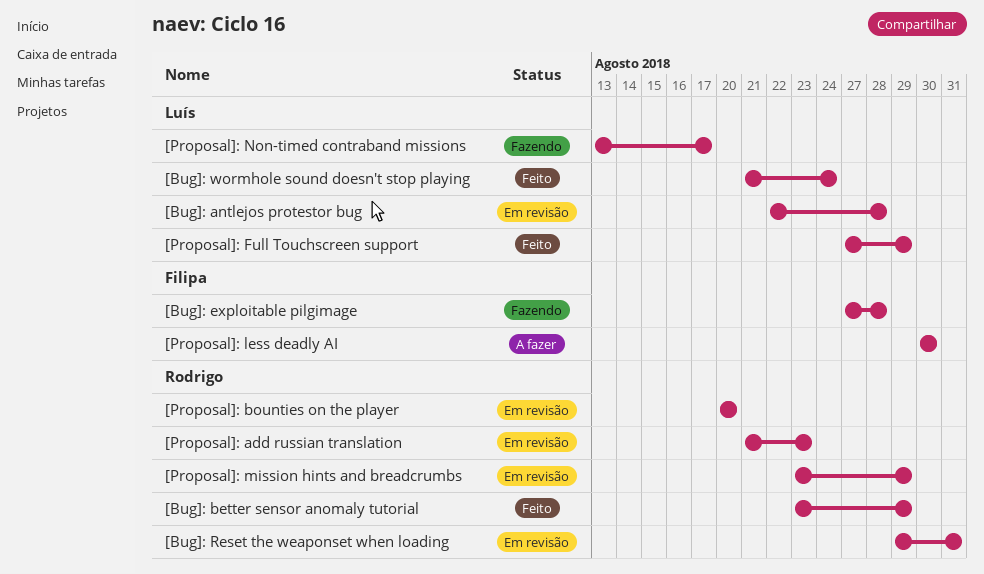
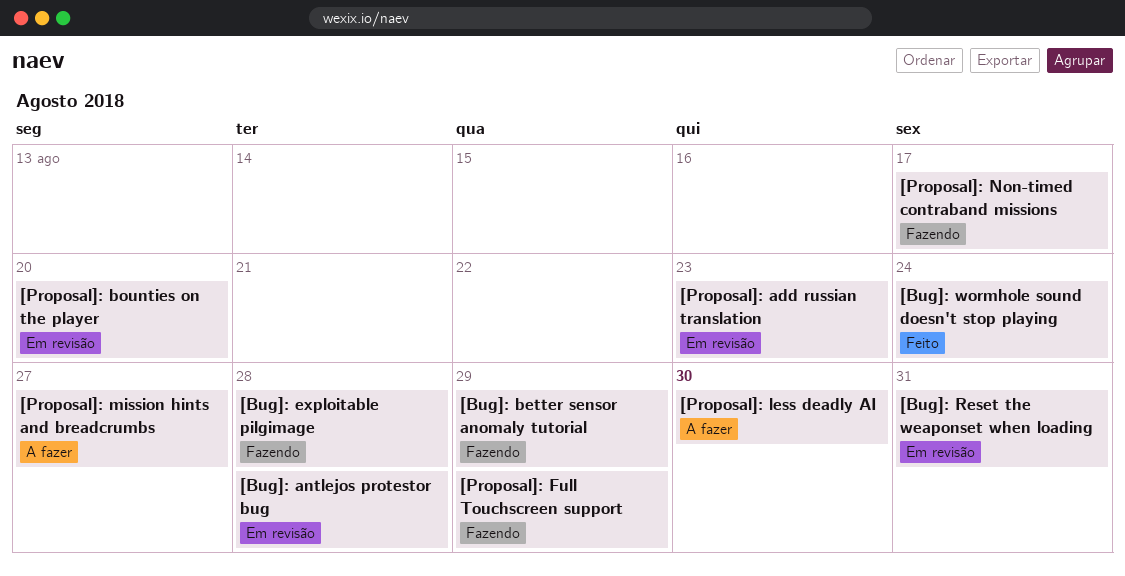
[Bug]: better sensor anomaly tutorial, status: Feito -> Fazendo
[Proposal]: Full Touchscreen support, status: Feito -> Fazendo
[Proposal]: mission hints and breadcrumbs, status: Em revisão -> A fazer
[Proposal]: mission hints and breadcrumbs, due: Aug 29 -> Aug 27

